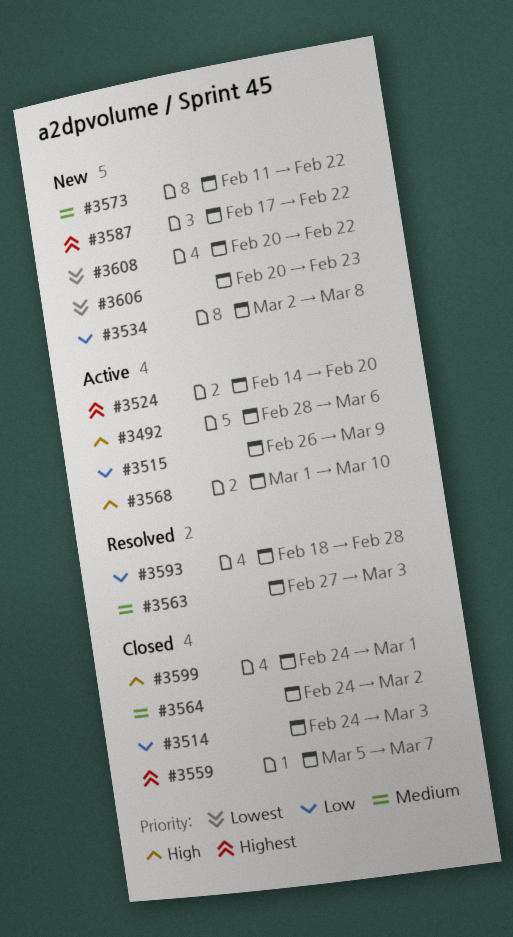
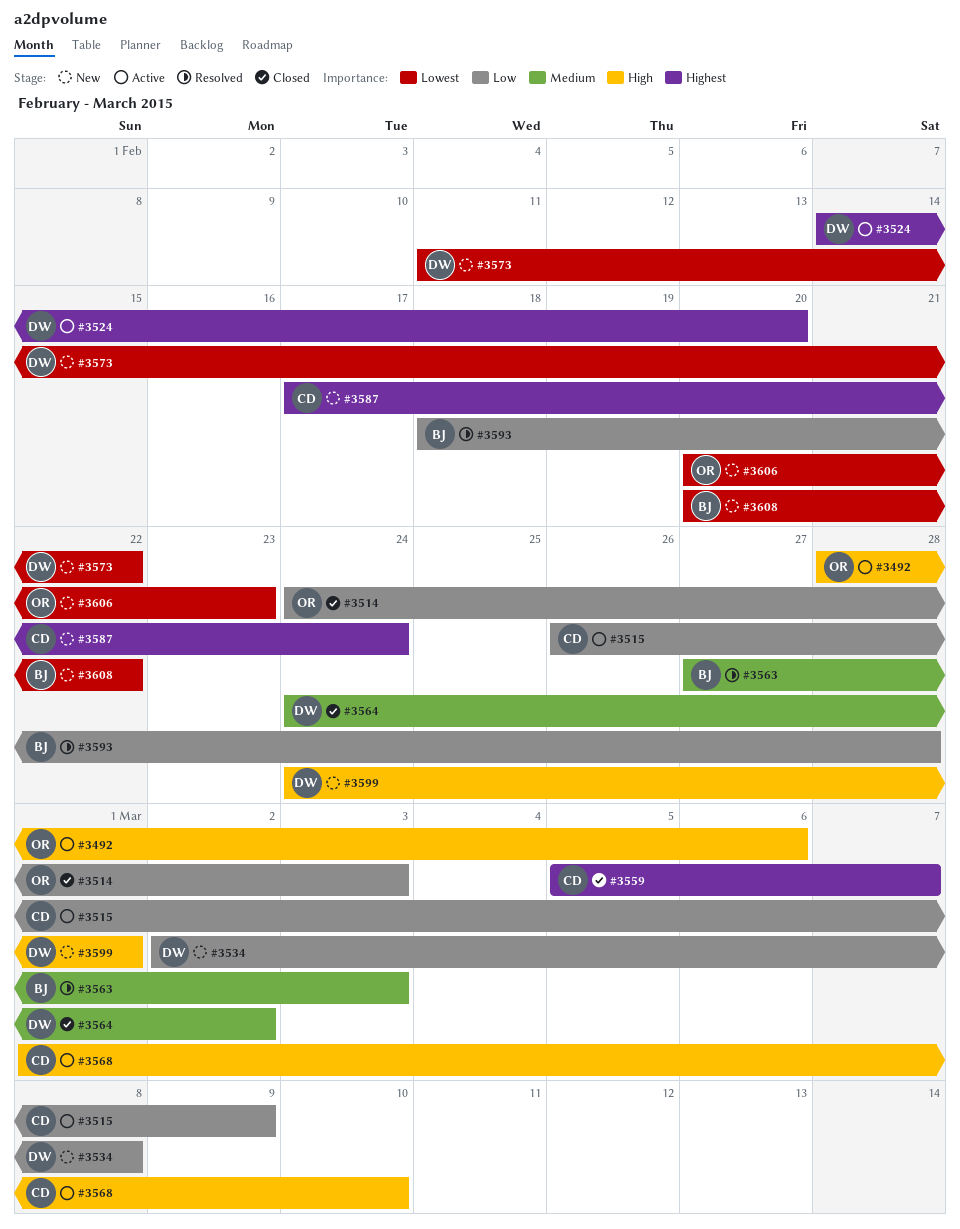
#3573, priority: Medium -> Lowest
#3587, due: Feb 22 -> Feb 24
#3599, status: Closed -> New

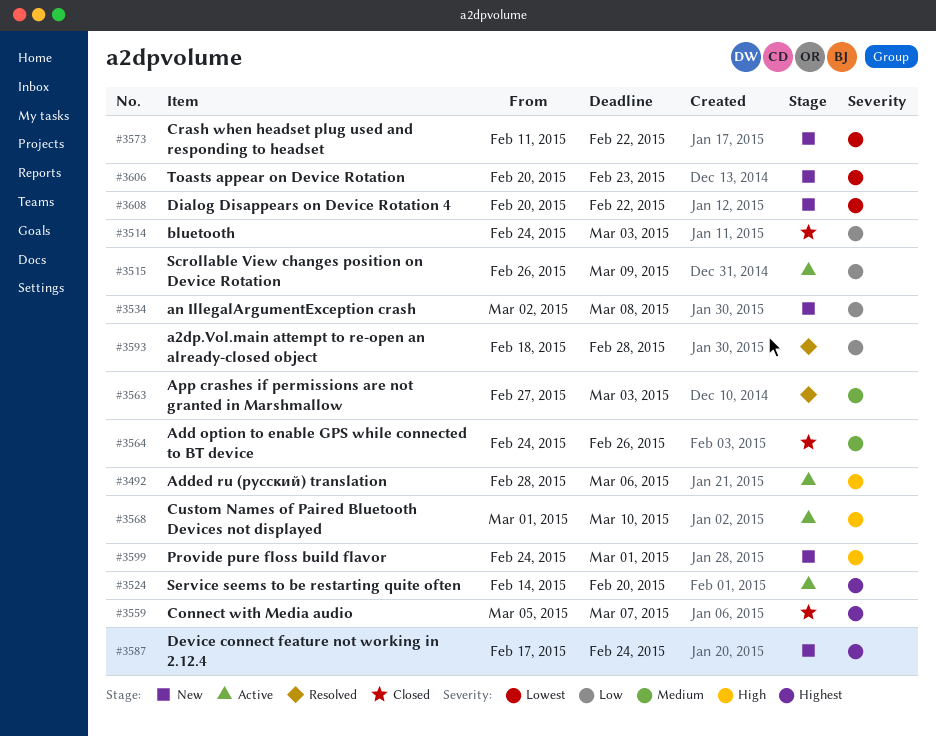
#3564, due: Mar 2 -> Feb 26

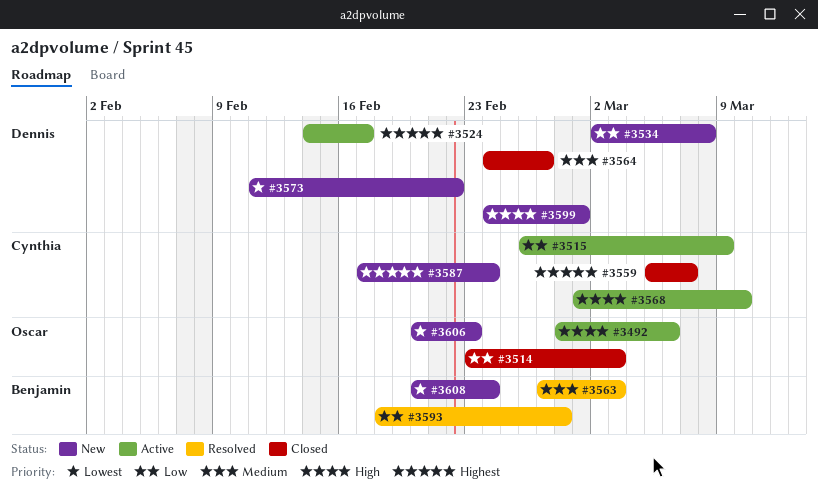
#3514, start: Feb 24 -> Feb 23
#3524, due: Feb 20 -> Feb 17
#3564, due: Feb 26 -> Feb 27
#3608, due: Feb 22 -> Feb 24

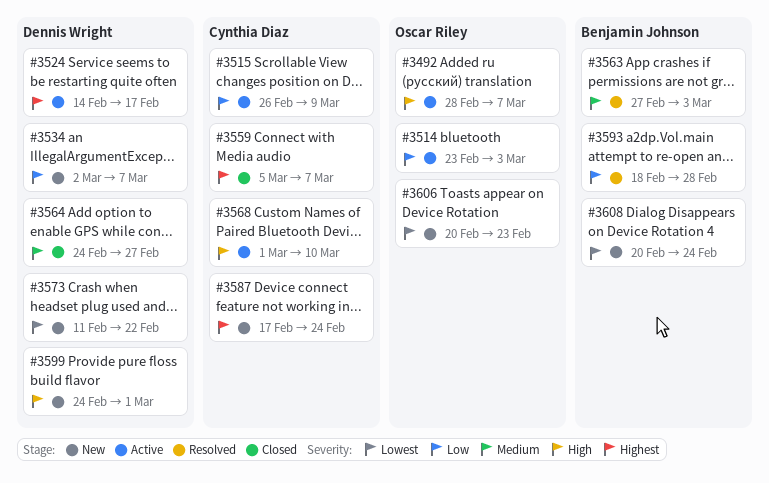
#3492, due: Mar 6 -> Mar 7
#3514, status: Closed -> Active
#3534, due: Mar 8 -> Mar 7

